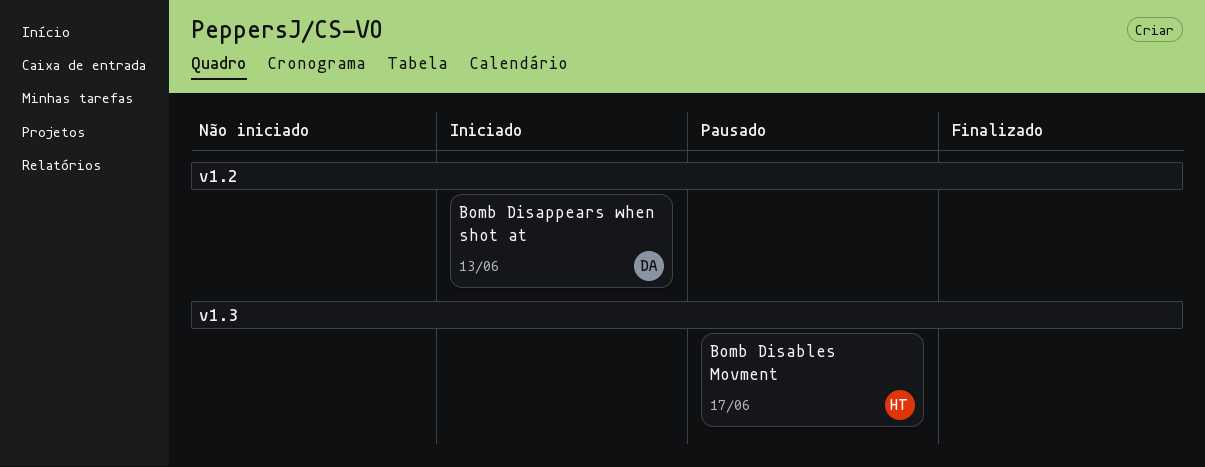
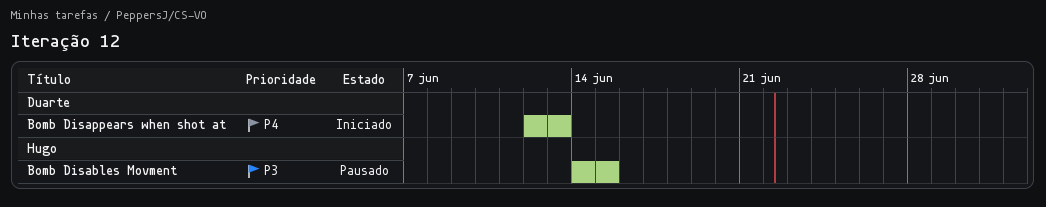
Bomb Disables Movment, due: Jun 17 -> Jun 15

